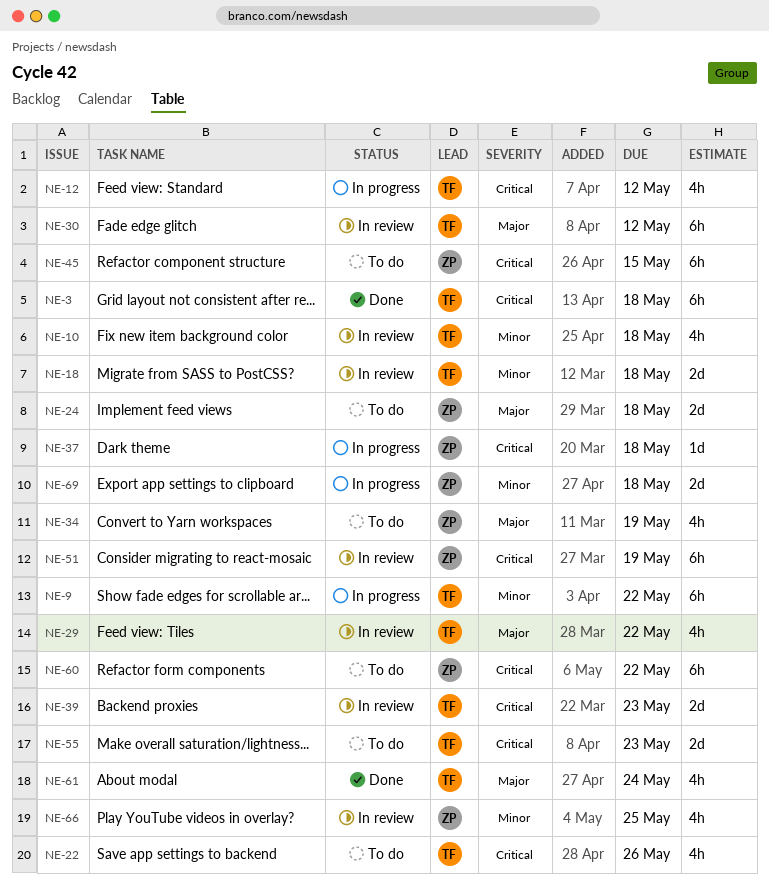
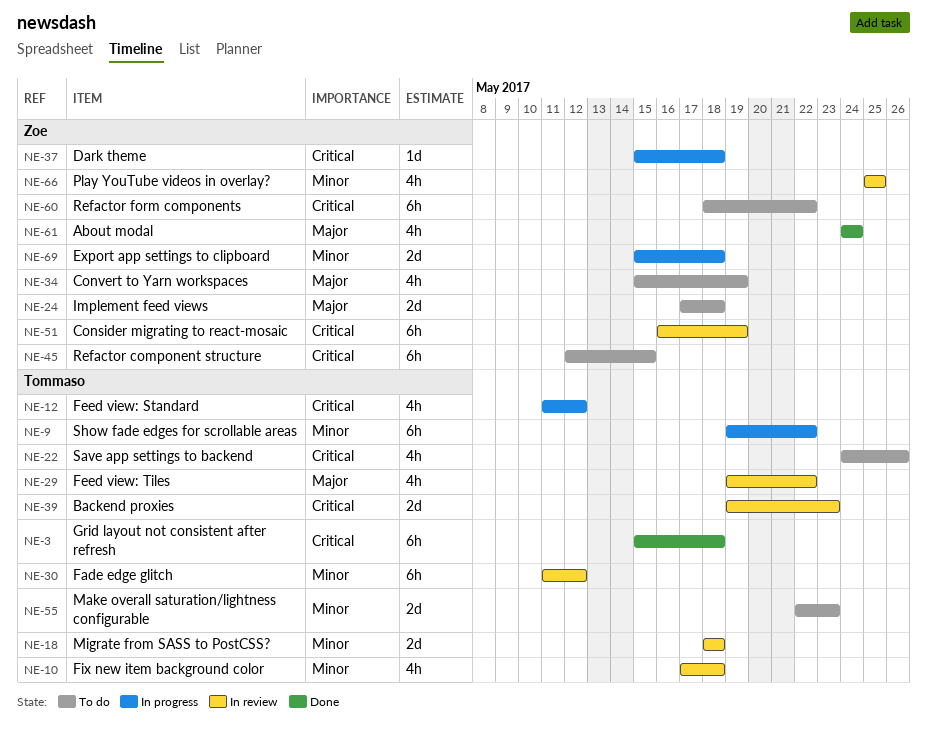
NE-30, priority: Major -> Minor
NE-55, priority: Critical -> Minor
NE-61, owner: Tommaso -> Zoe

